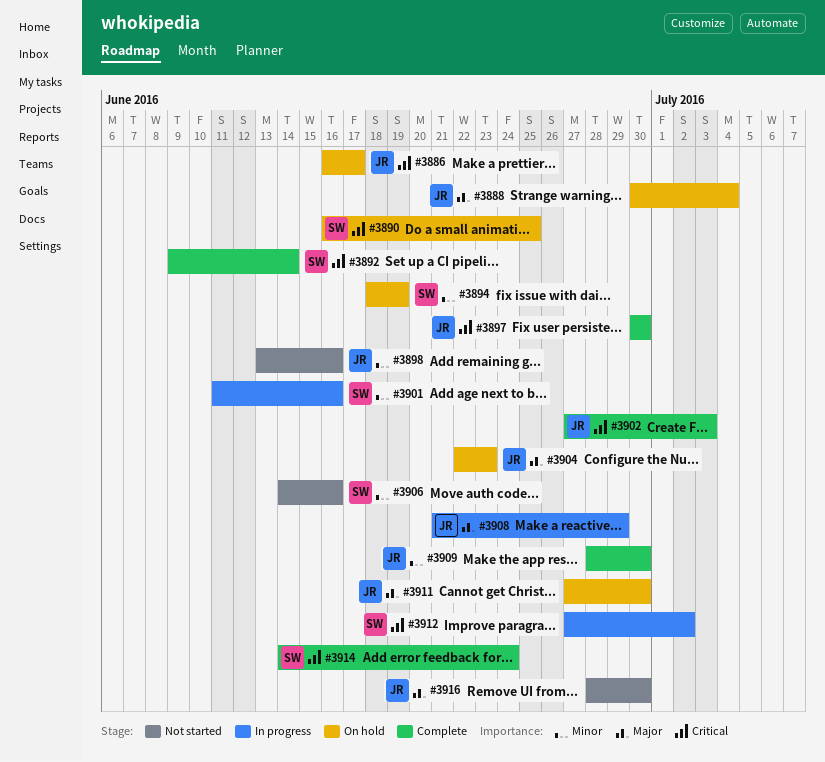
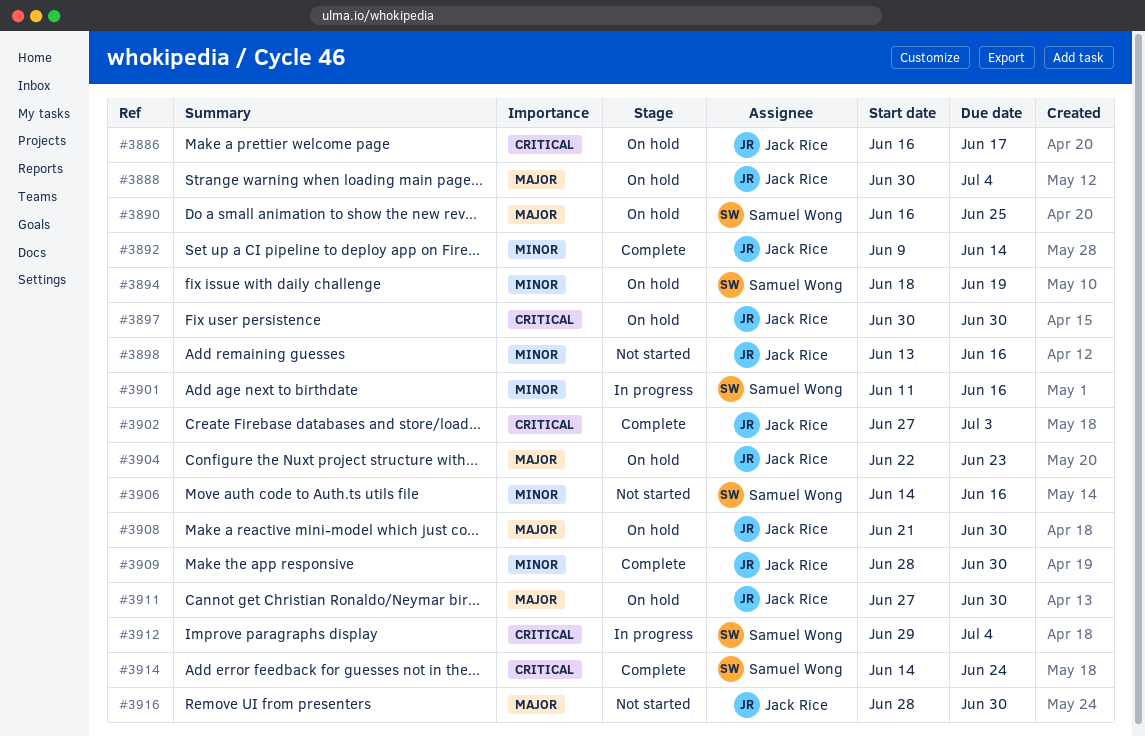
#3890, priority: Critical -> Major
#3892, owner: Samuel Wong -> Jack Rice
#3892, priority: Critical -> Minor
#3897, status: Complete -> On hold
#3908, status: In progress -> On hold
#3908, due: Jun 29 -> Jun 30
#3912, start: Jun 27 -> Jun 29
#3912, due: Jul 2 -> Jul 4

